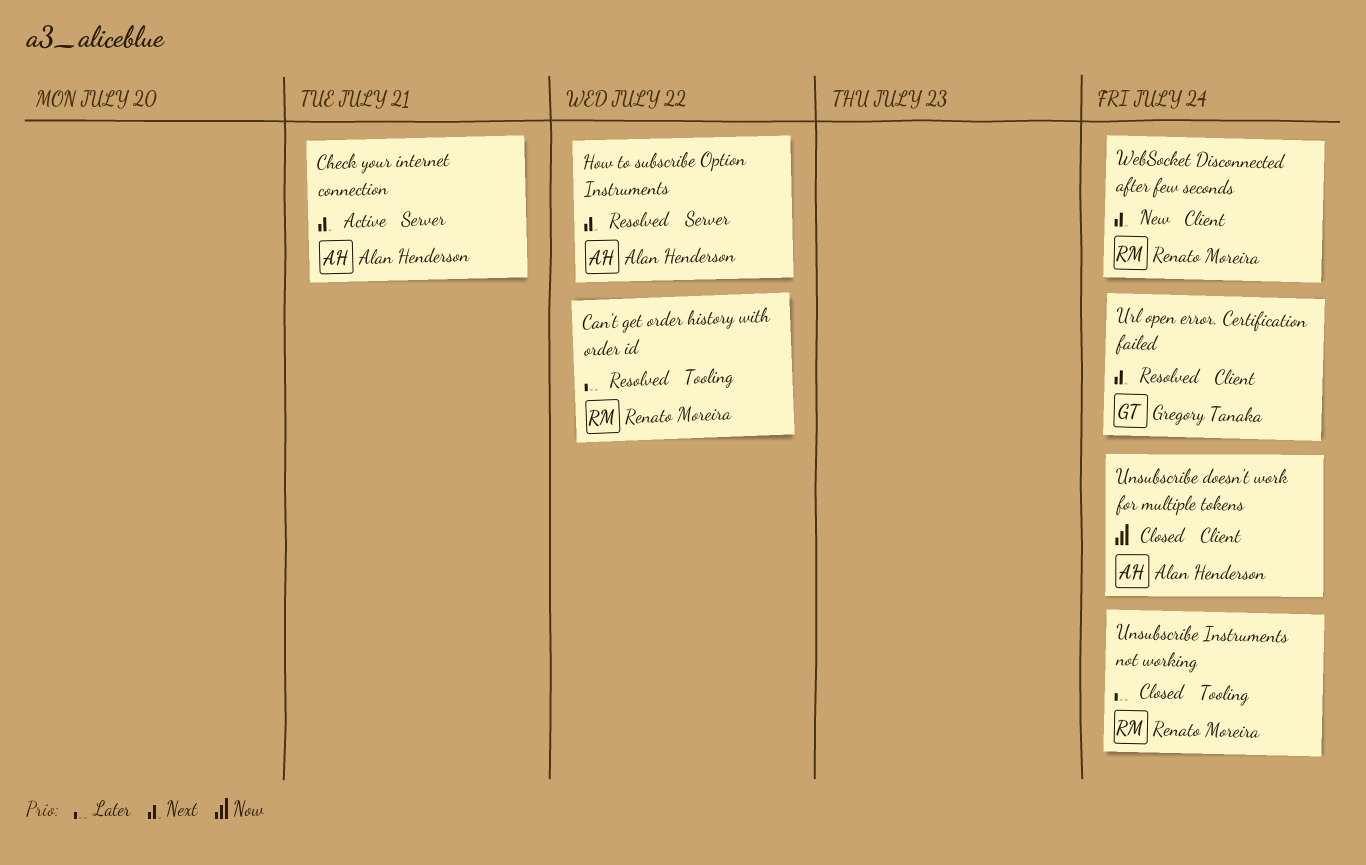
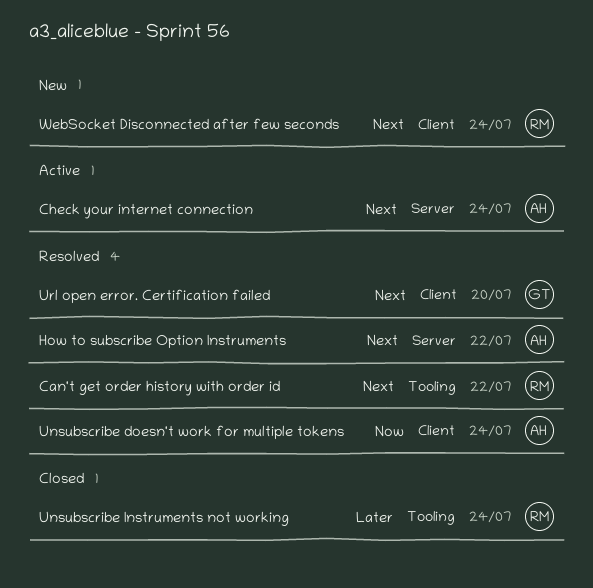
Can't get order history with order id, priority: Later -> Next
Check your internet connection, due: Jul 21 -> Jul 24
Unsubscribe doesn't work for multiple tokens, status: Closed -> Resolved
Url open error. Certification failed, due: Jul 24 -> Jul 20

